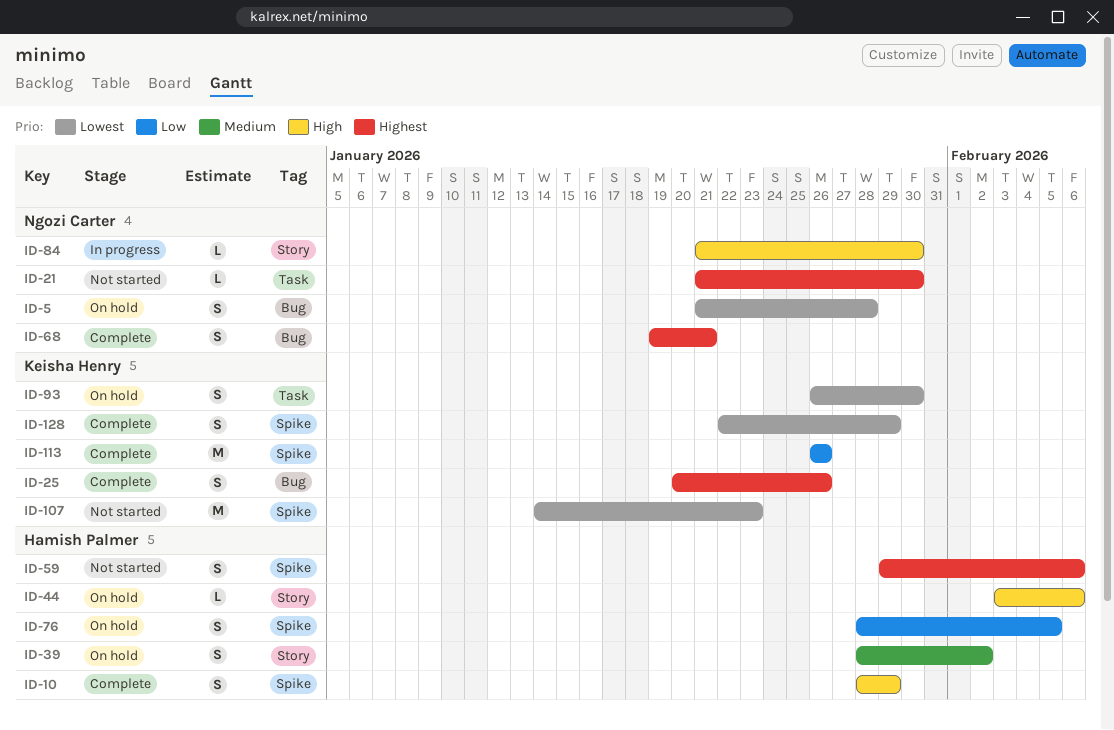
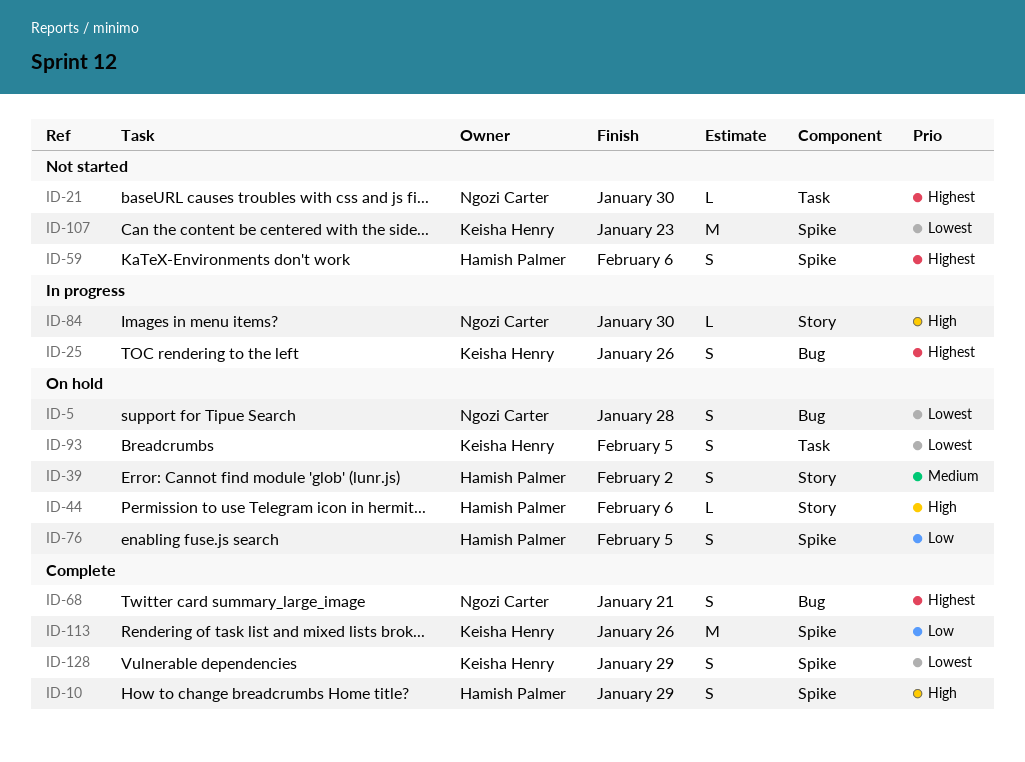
ID-25, status: Complete -> In progress
ID-93, due: Jan 30 -> Feb 5

